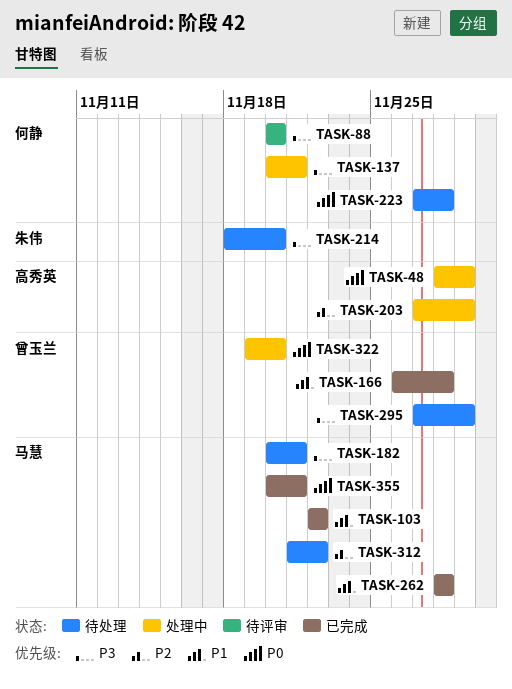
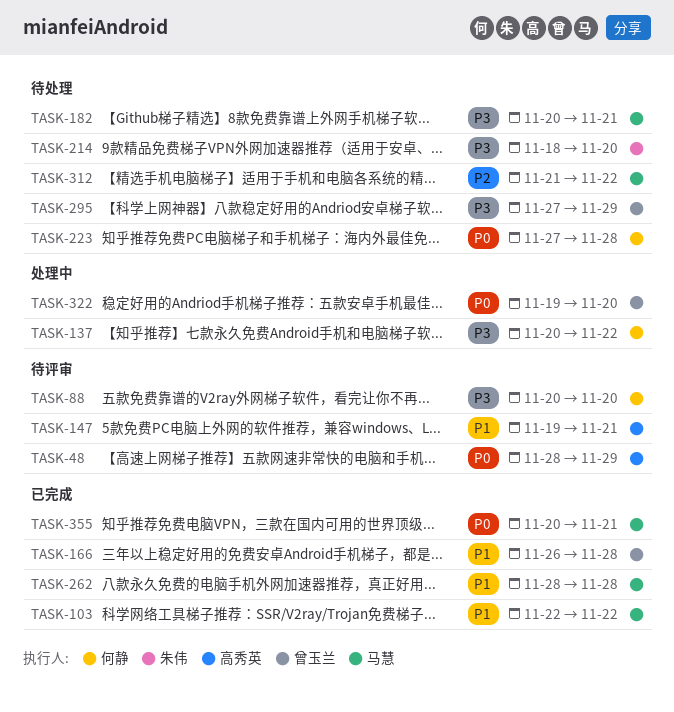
TASK-48, status: 处理中 -> 待评审
TASK-137, due: Nov 21 -> Nov 22
TASK-147: none -> present
TASK-203: present -> none

